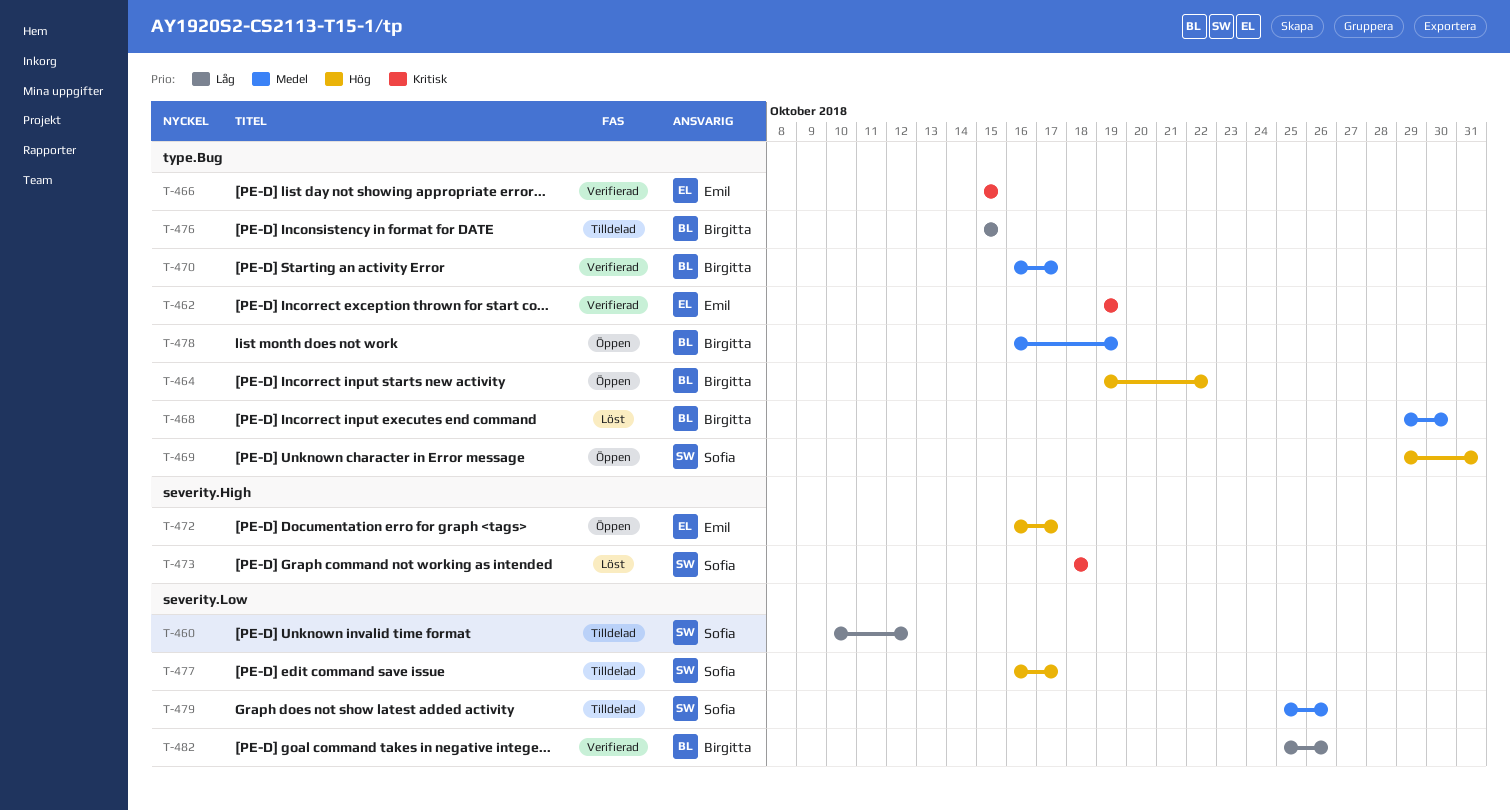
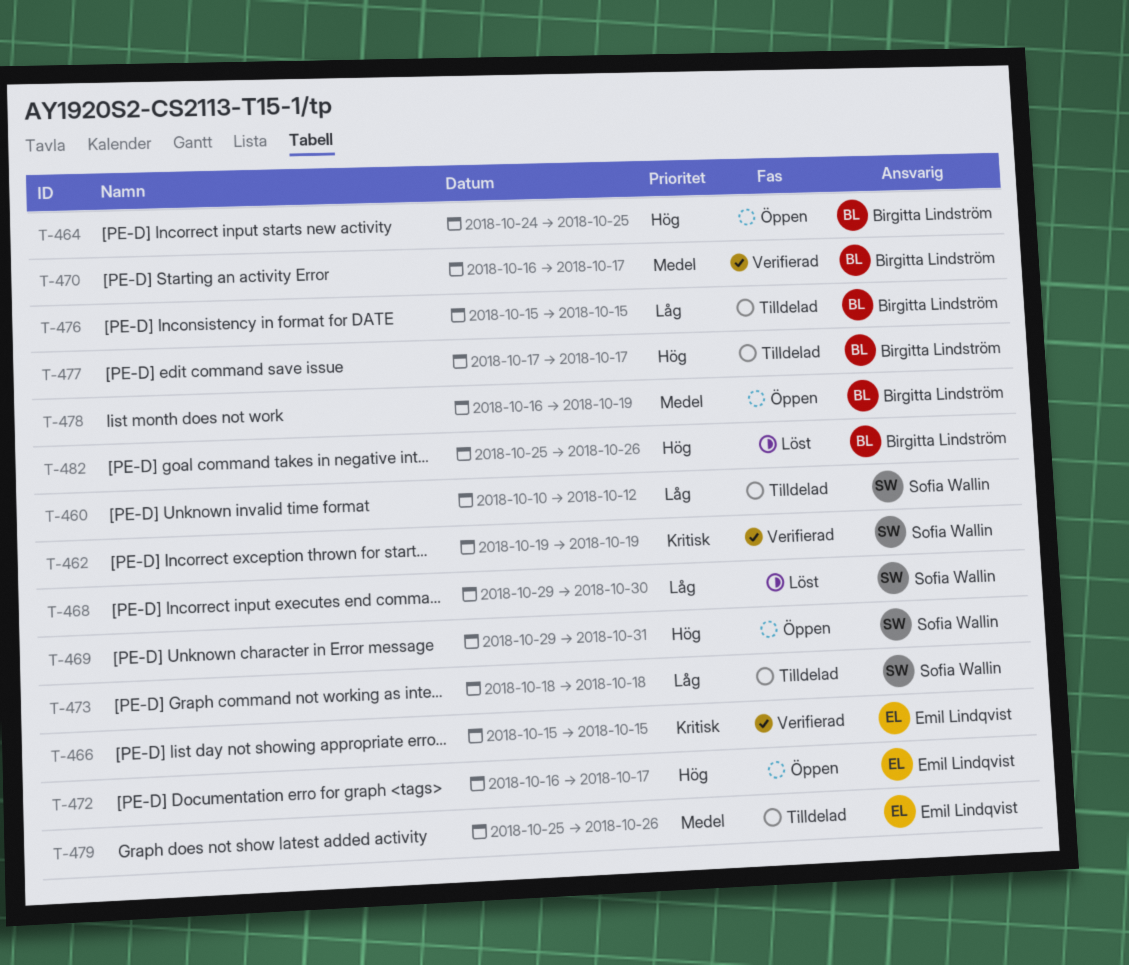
T-462, owner: Emil Lindqvist -> Sofia Wallin
T-464, start: Oct 19 -> Oct 24
T-464, due: Oct 22 -> Oct 25
T-468, owner: Birgitta Lindström -> Sofia Wallin
T-468, priority: Medel -> Låg
T-473, status: Löst -> Tilldelad
T-473, priority: Kritisk -> Låg
T-477, owner: Sofia Wallin -> Birgitta Lindström
T-477, start: Oct 16 -> Oct 17
T-479, owner: Sofia Wallin -> Emil Lindqvist
T-482, status: Verifierad -> Löst
T-482, priority: Låg -> Hög

